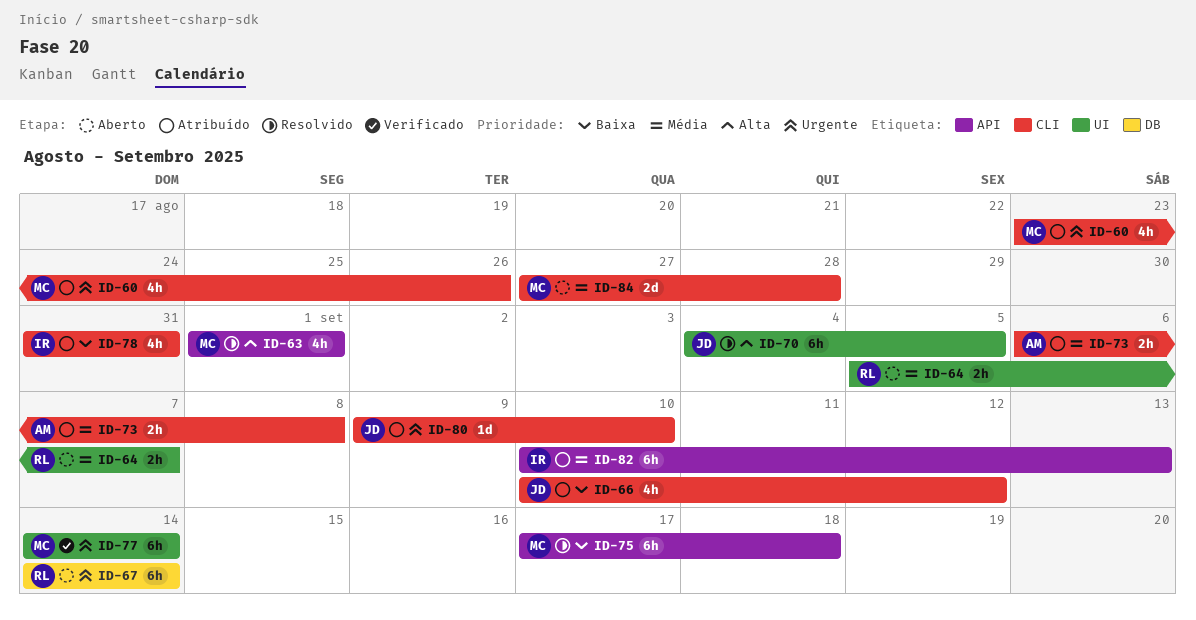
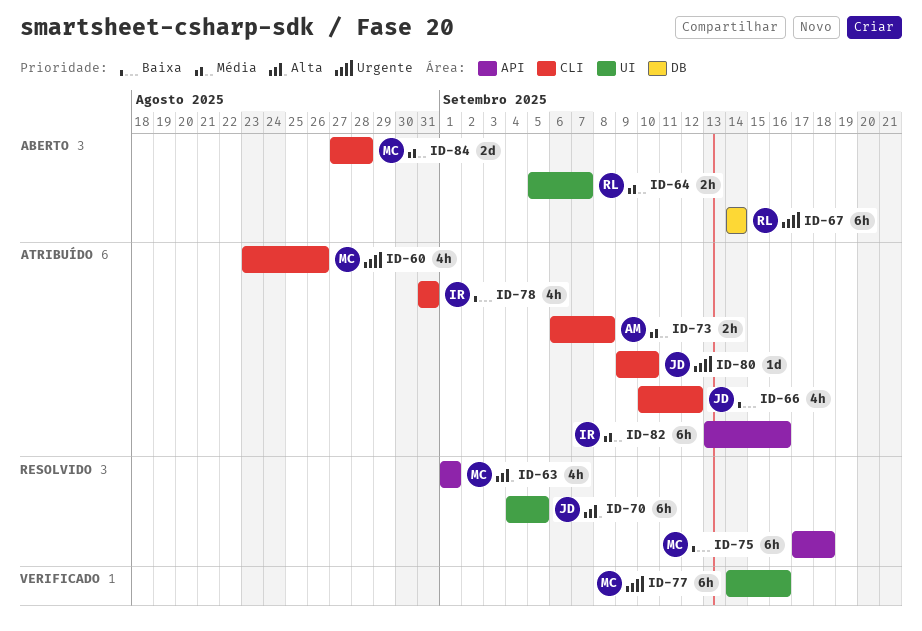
ID-77, due: Sep 14 -> Sep 16
ID-82, start: Sep 10 -> Sep 13
ID-82, due: Sep 13 -> Sep 16

